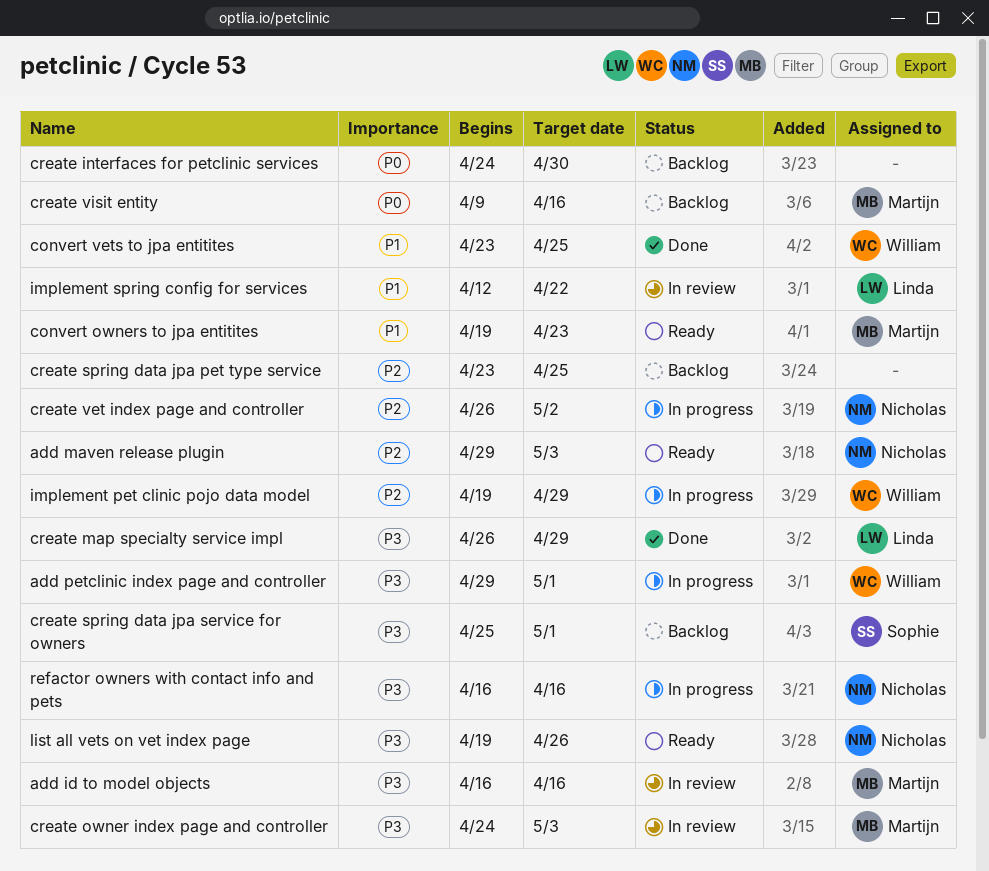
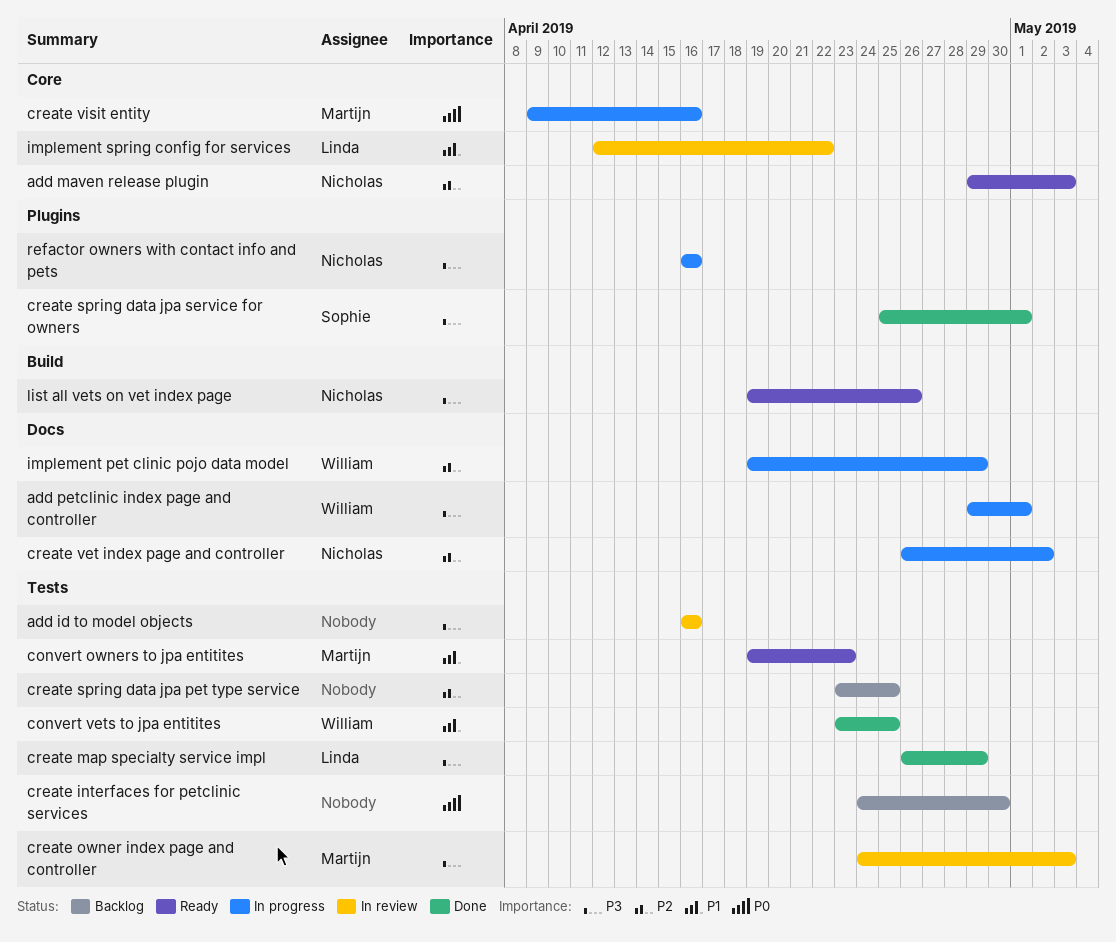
add id to model objects, owner: Martijn -> none
create spring data jpa service for owners, status: Backlog -> Done
create visit entity, status: Backlog -> In progress

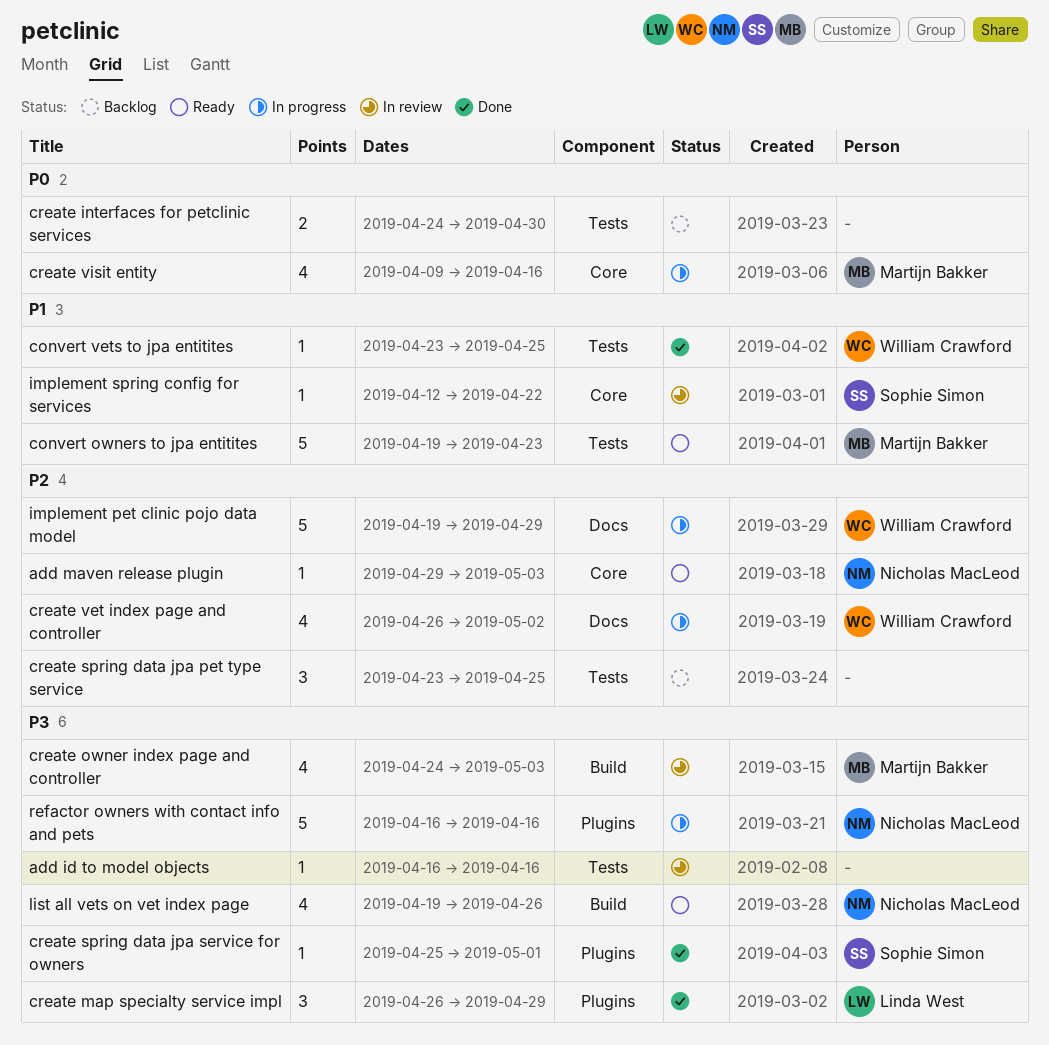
add petclinic index page and controller: present -> none
create map specialty service impl, label: Tests -> Plugins
create owner index page and controller, label: Tests -> Build
create vet index page and controller, owner: Nicholas MacLeod -> William Crawford
implement spring config for services, owner: Linda West -> Sophie Simon

